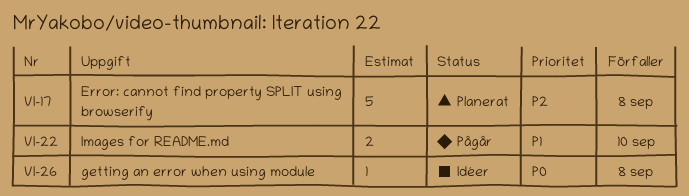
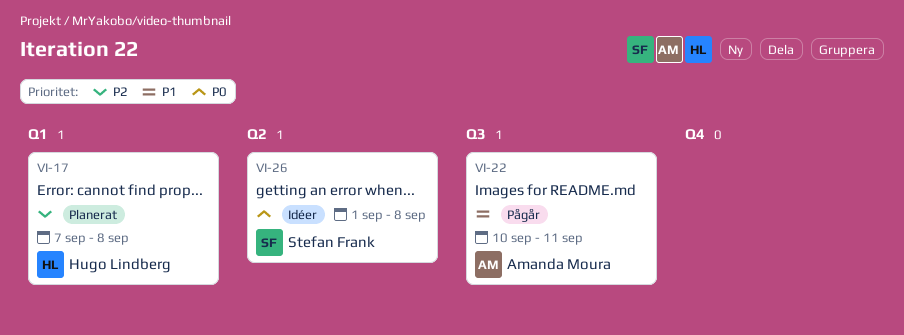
VI-22, due: Sep 10 -> Sep 11

